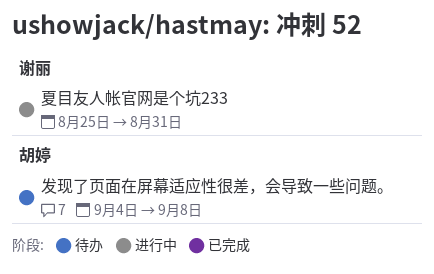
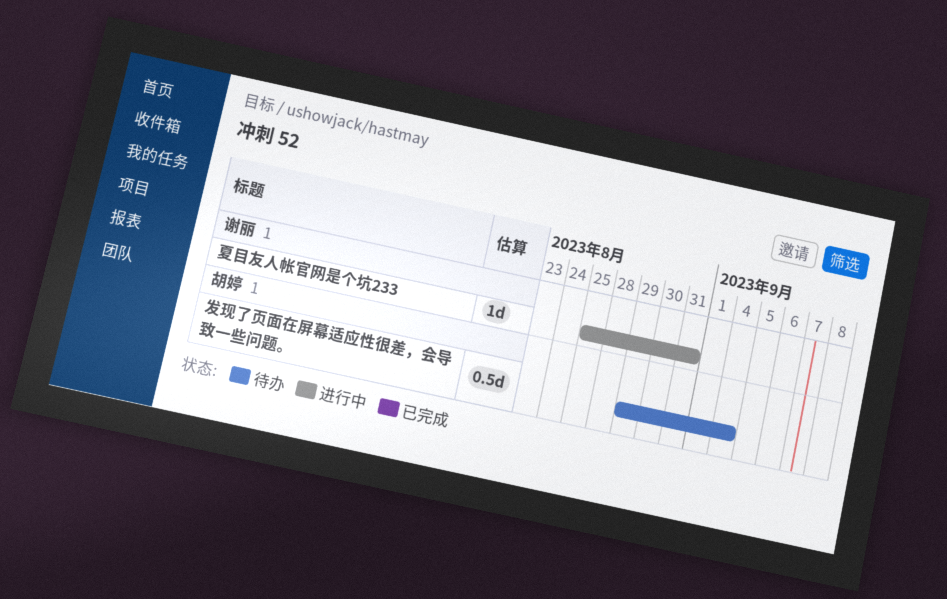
发现了页面在屏幕适应性很差，会导致一些问题。, start: Sep 4 -> Aug 29
发现了页面在屏幕适应性很差，会导致一些问题。, due: Sep 8 -> Sep 4

